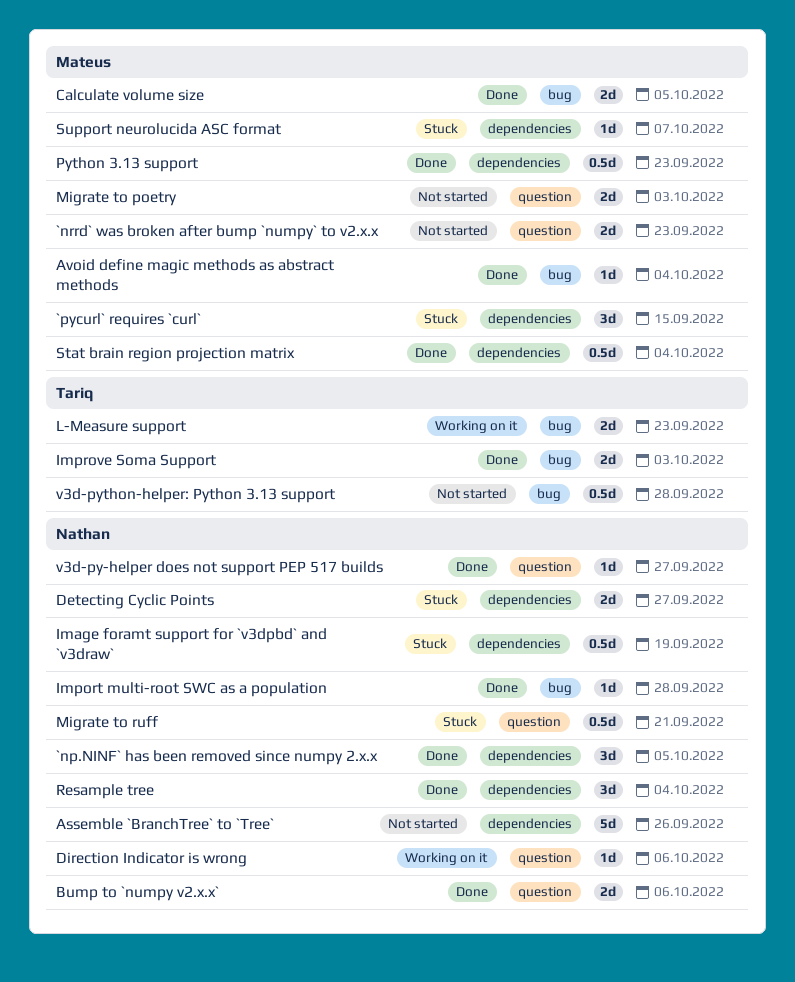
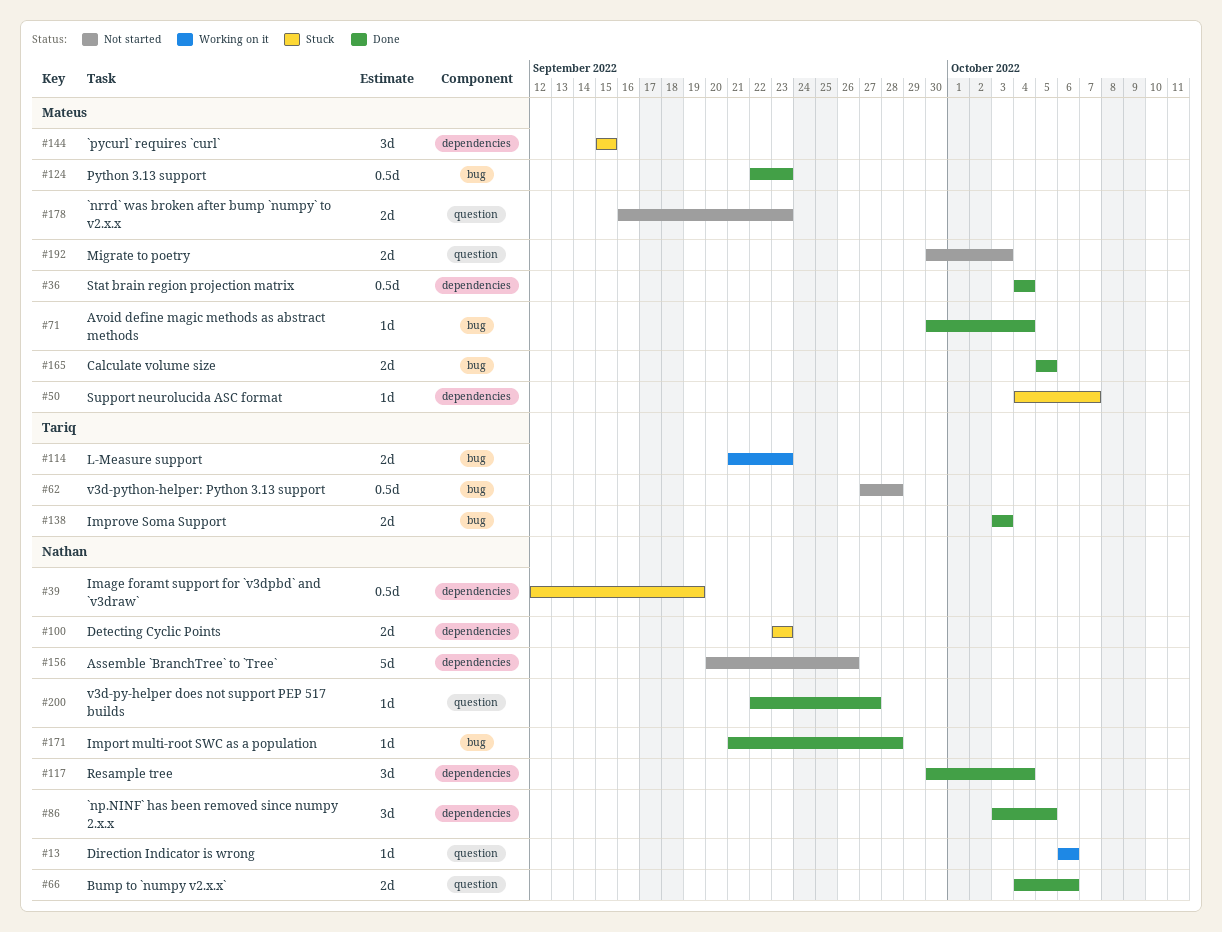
Detecting Cyclic Points, due: Sep 27 -> Sep 23
Migrate to ruff: present -> none
Python 3.13 support, label: dependencies -> bug

